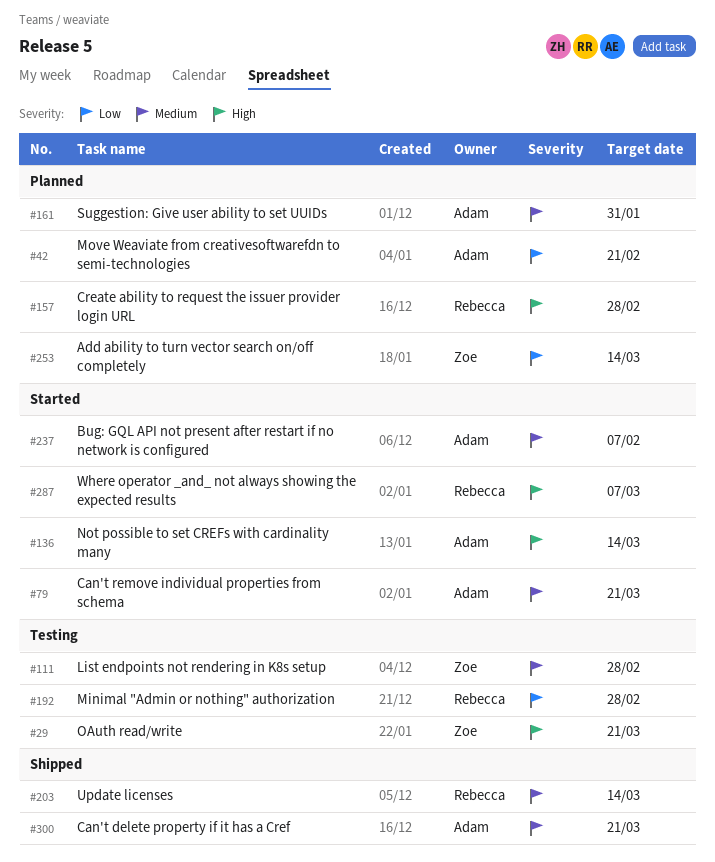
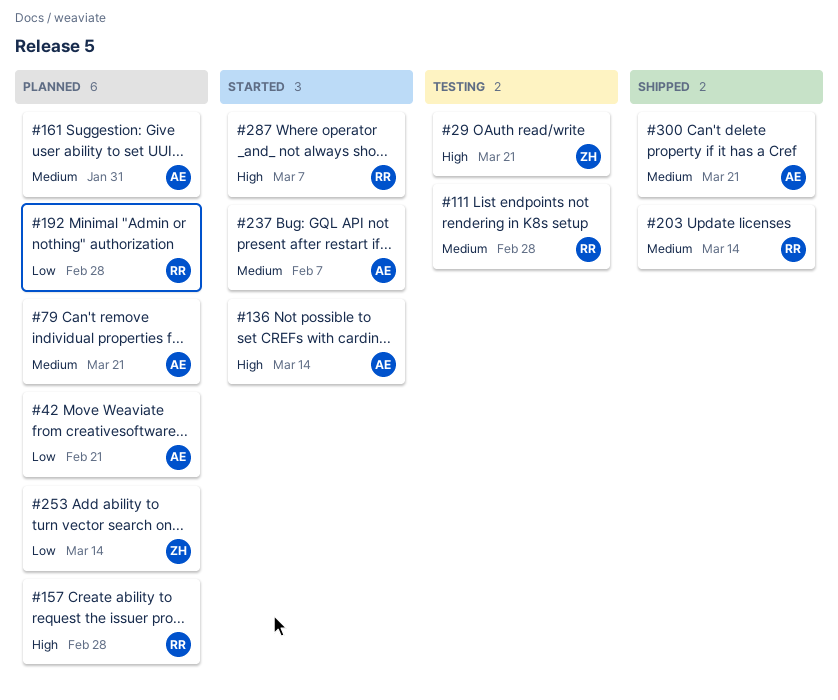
#79, status: Started -> Planned
#111, owner: Zoe -> Rebecca
#192, status: Testing -> Planned

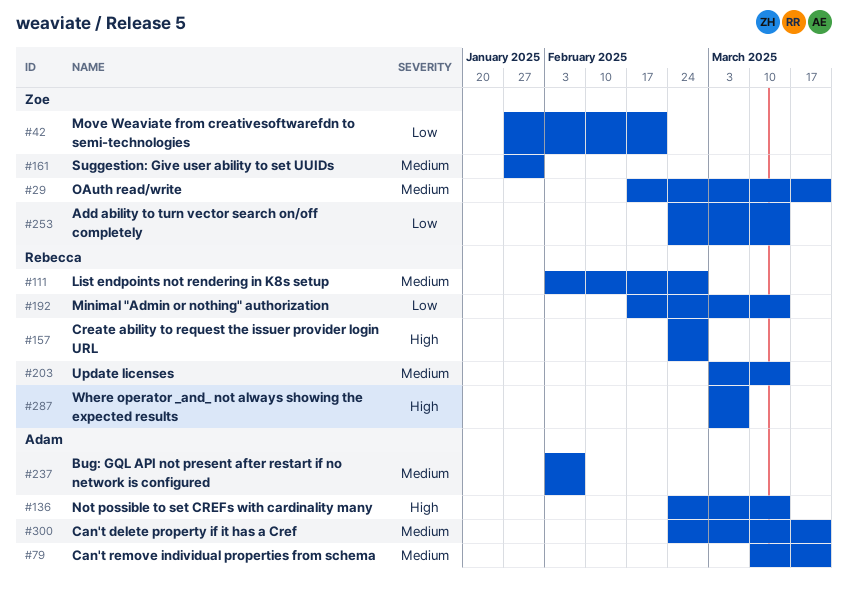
#29, priority: High -> Medium
#42, owner: Adam -> Zoe
#161, owner: Adam -> Zoe
#192, due: Feb 28 -> Mar 14

